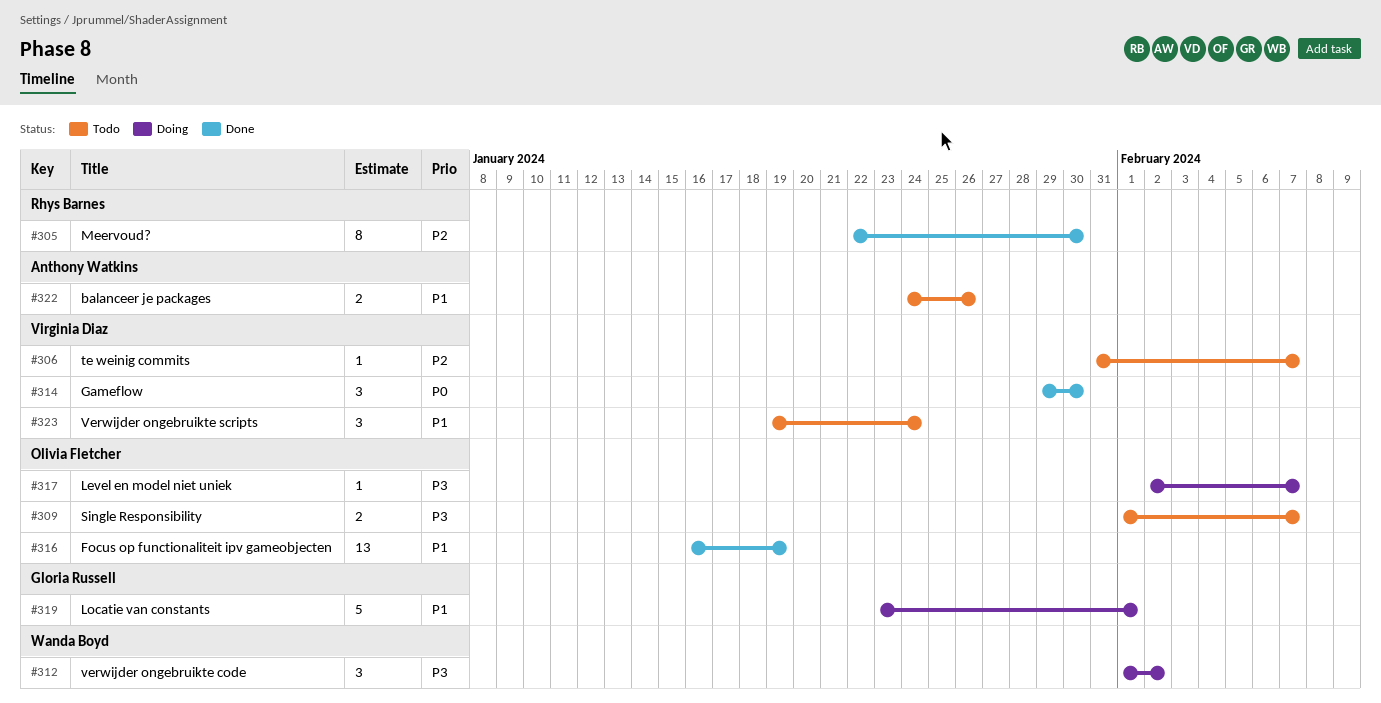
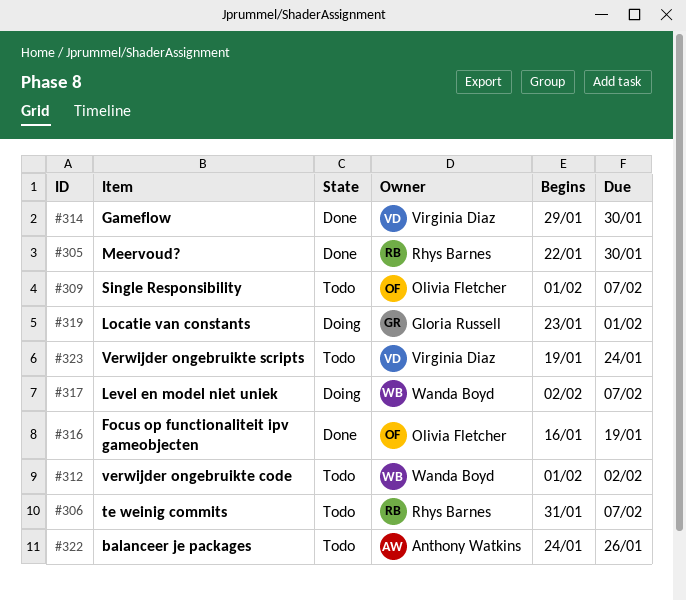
#306, owner: Virginia Diaz -> Rhys Barnes
#312, status: Doing -> Todo
#317, owner: Olivia Fletcher -> Wanda Boyd

